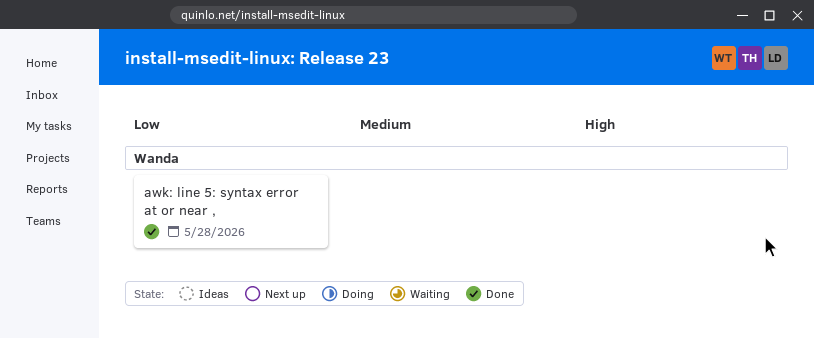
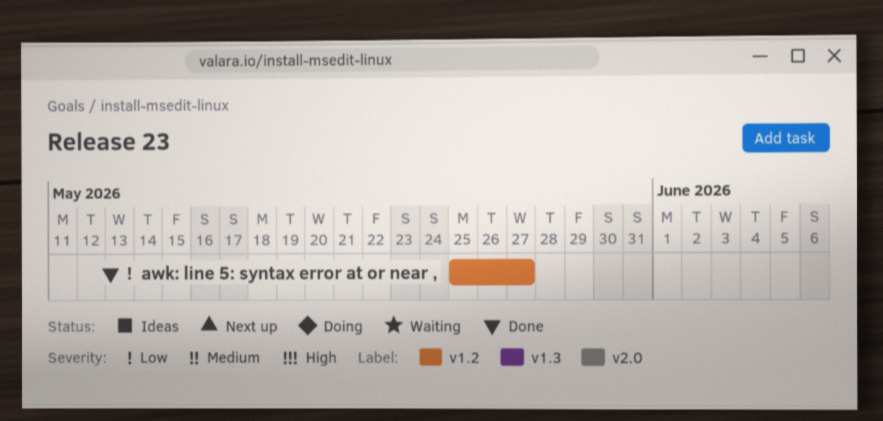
awk: line 5: syntax error at or near ,, due: May 28 -> May 27

